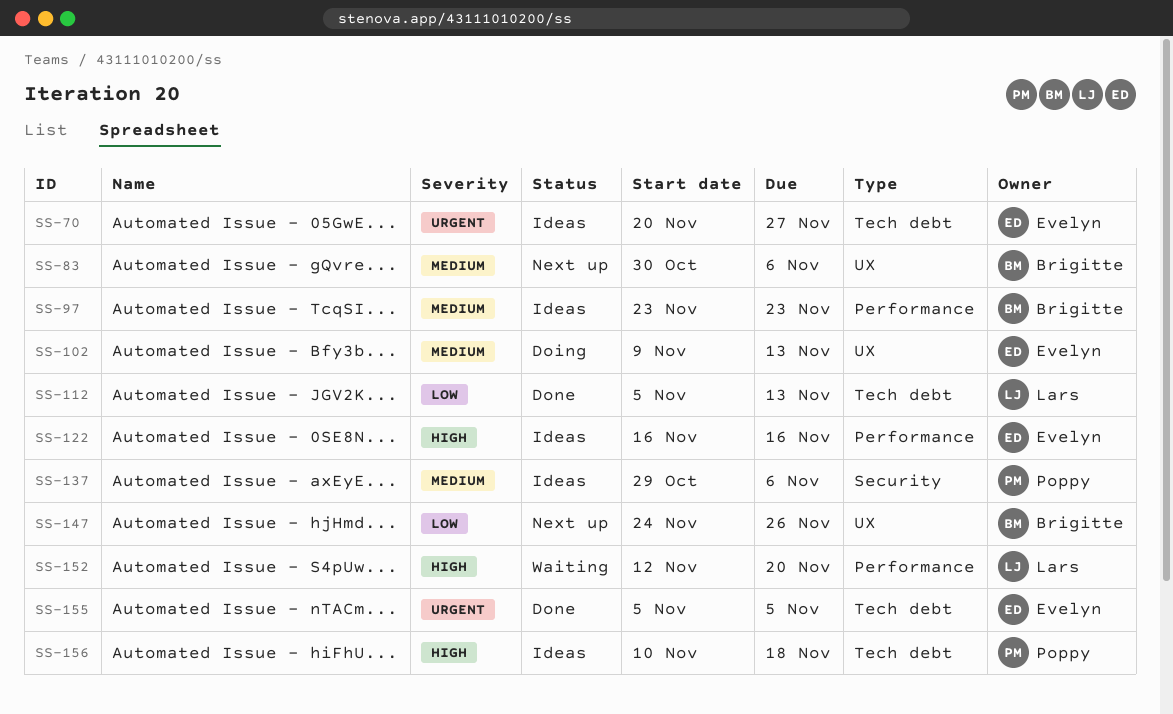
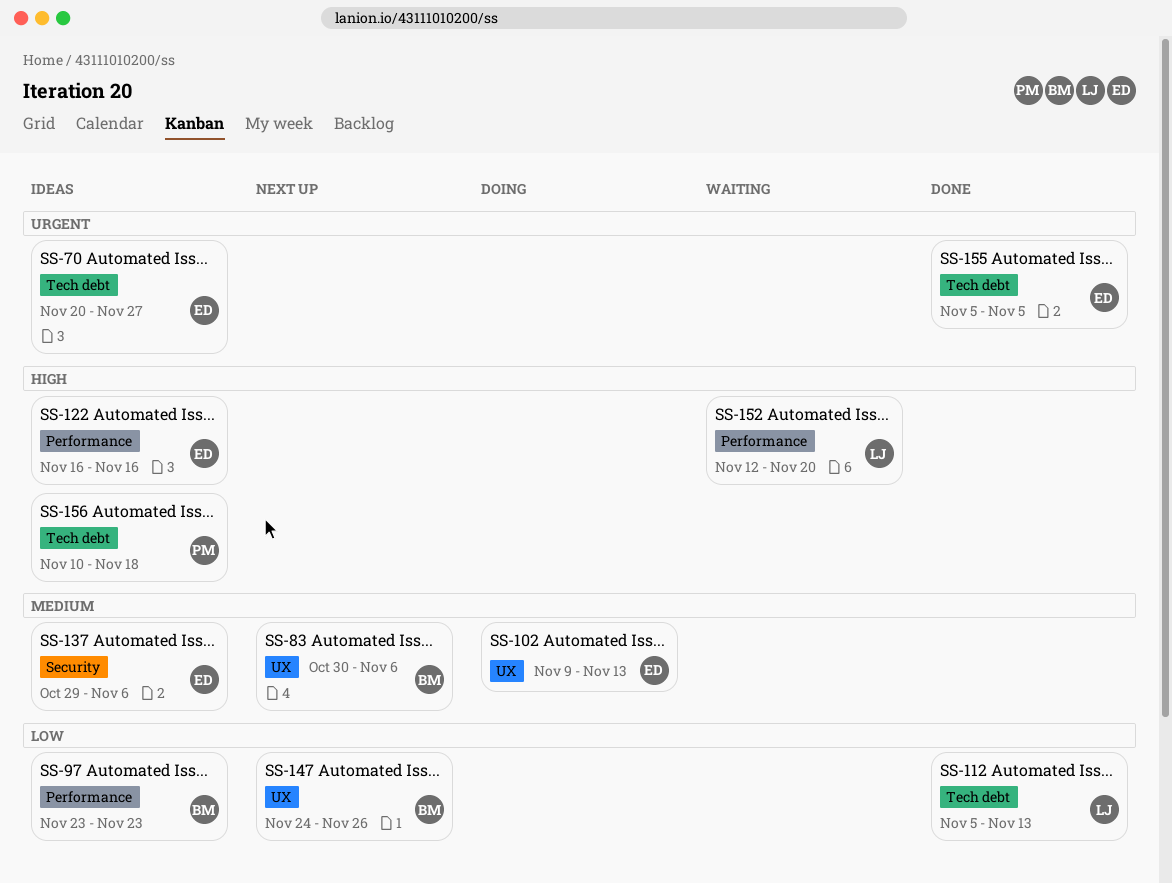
SS-97, priority: Medium -> Low
SS-137, owner: Poppy -> Evelyn

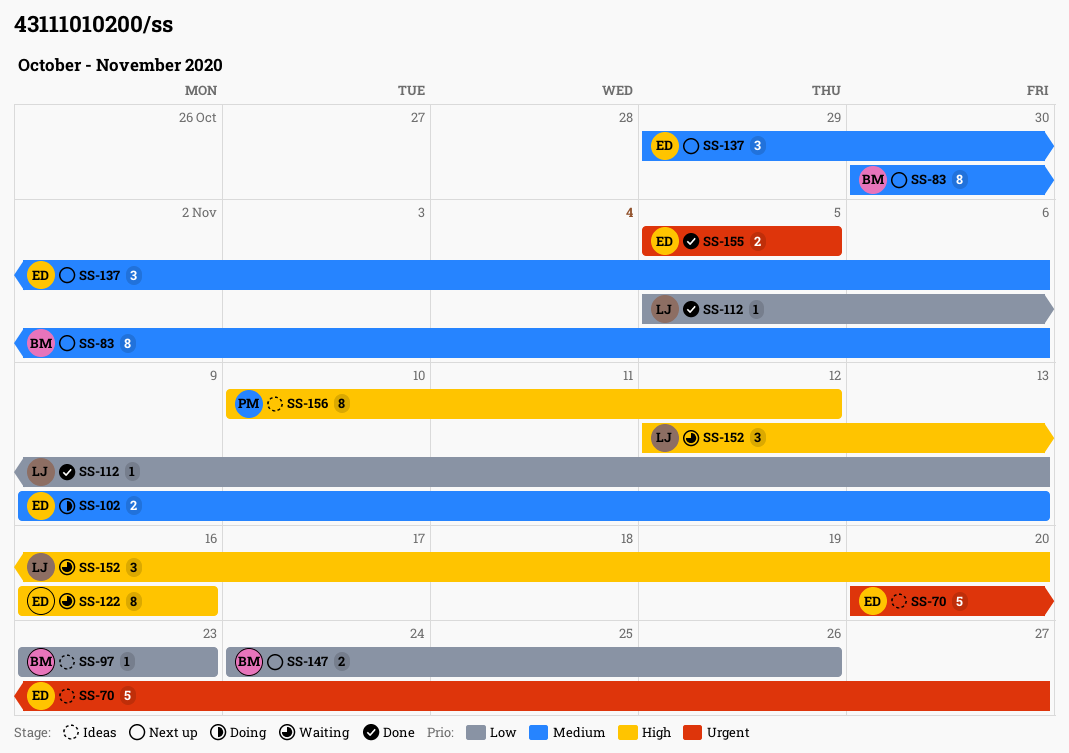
SS-122, status: Ideas -> Waiting
SS-137, status: Ideas -> Next up
SS-156, due: Nov 18 -> Nov 12

